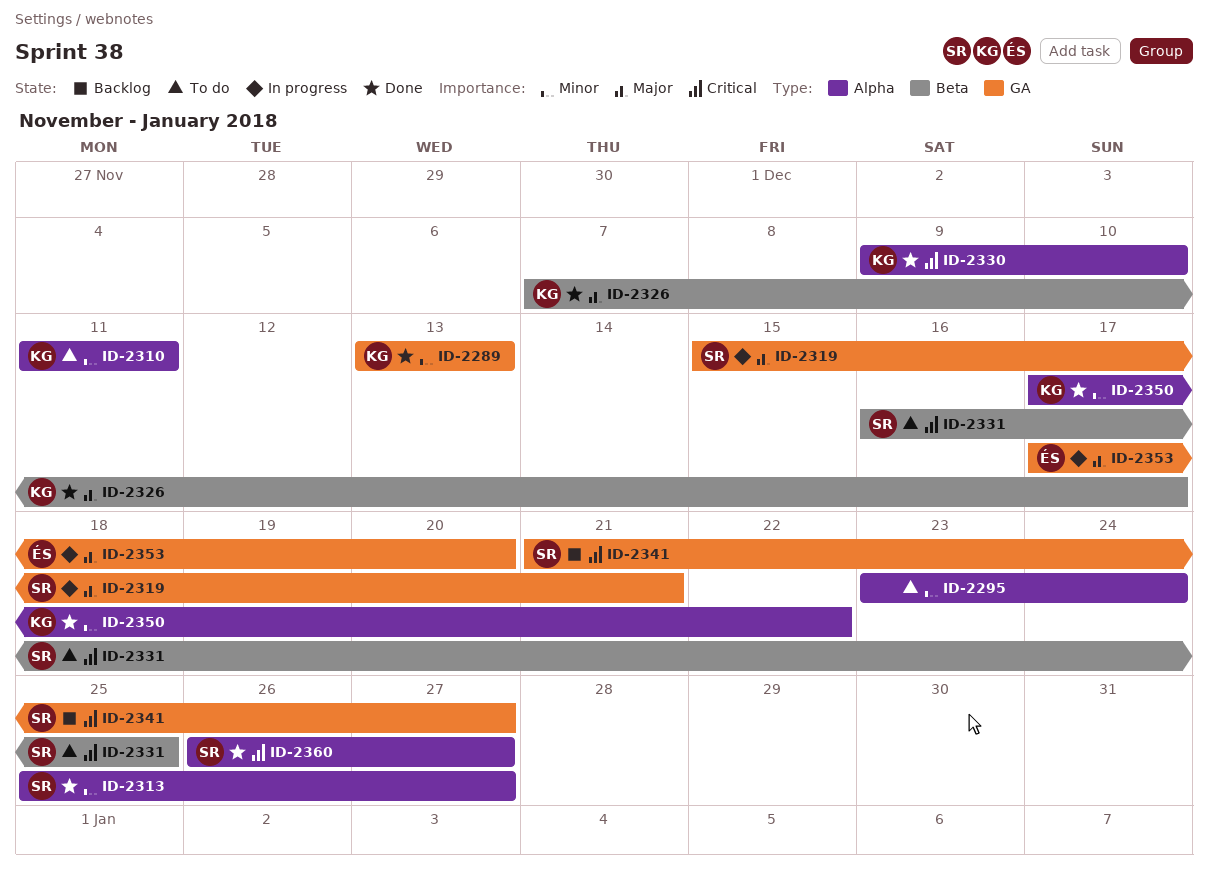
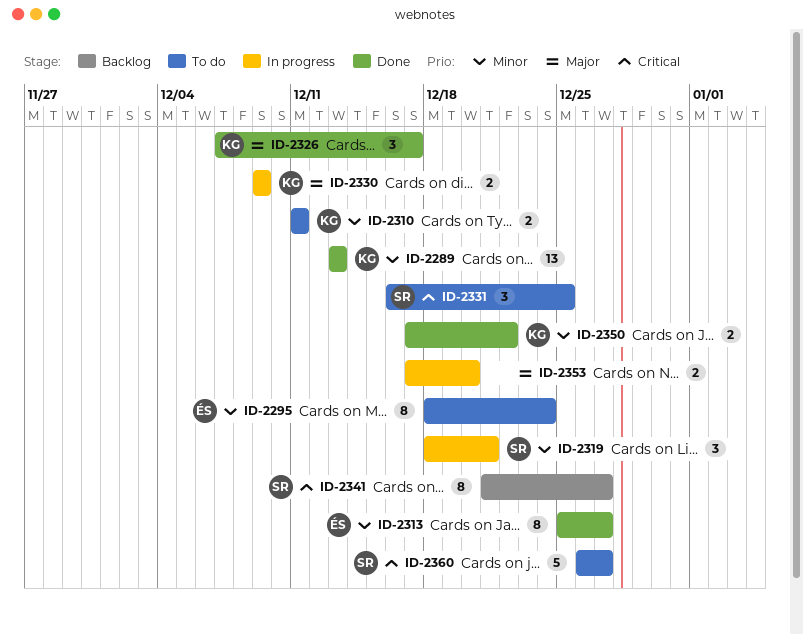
ID-2295, owner: none -> ÉS
ID-2295, start: Dec 23 -> Dec 18
ID-2313, owner: SR -> ÉS
ID-2319, priority: Major -> Minor
ID-2319, start: Dec 15 -> Dec 18
ID-2330, status: Done -> In progress
ID-2330, priority: Critical -> Major
ID-2330, due: Dec 10 -> Dec 9
ID-2353, owner: ÉS -> none
ID-2360, status: Done -> To do

